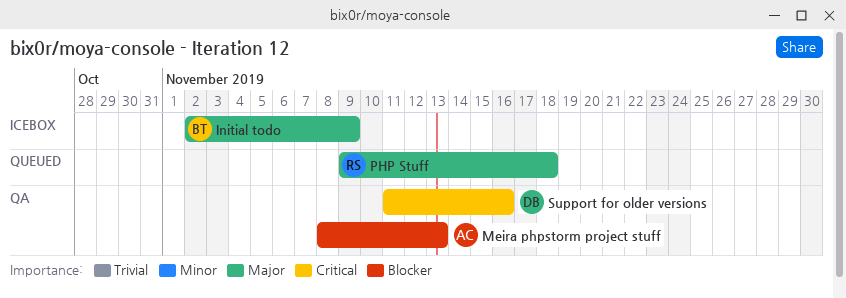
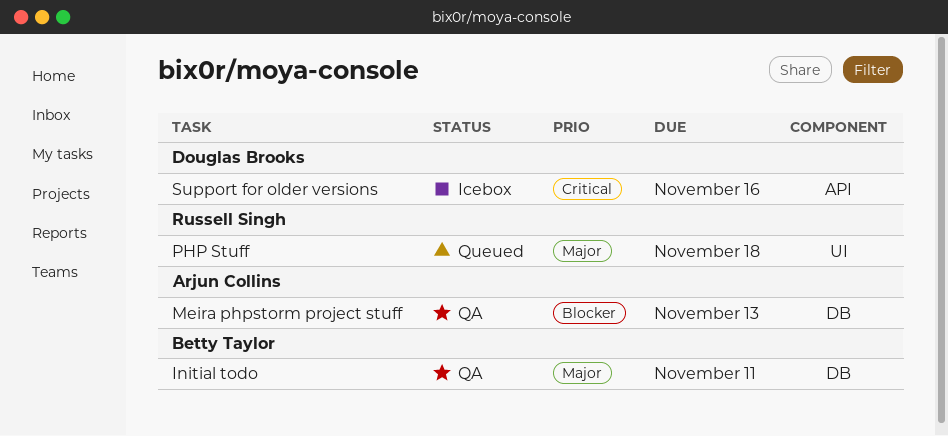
Initial todo, status: Icebox -> QA
Initial todo, due: Nov 9 -> Nov 11
Support for older versions, status: QA -> Icebox

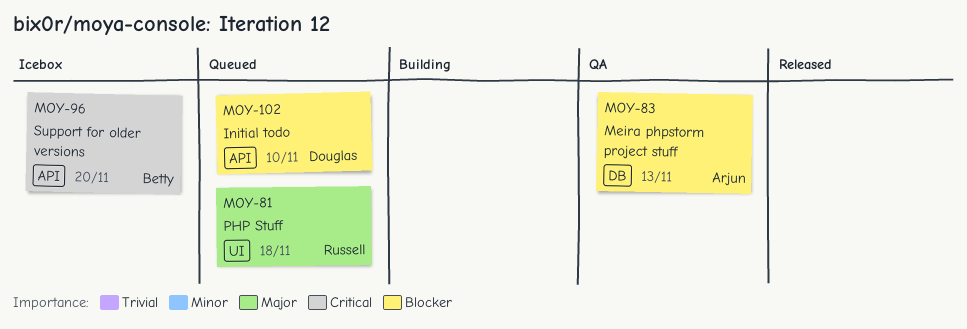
Initial todo, status: QA -> Queued
Initial todo, owner: Betty Taylor -> Douglas Brooks
Initial todo, priority: Major -> Blocker
Initial todo, label: DB -> API
Initial todo, due: Nov 11 -> Nov 10
Support for older versions, owner: Douglas Brooks -> Betty Taylor
Support for older versions, due: Nov 16 -> Nov 20

